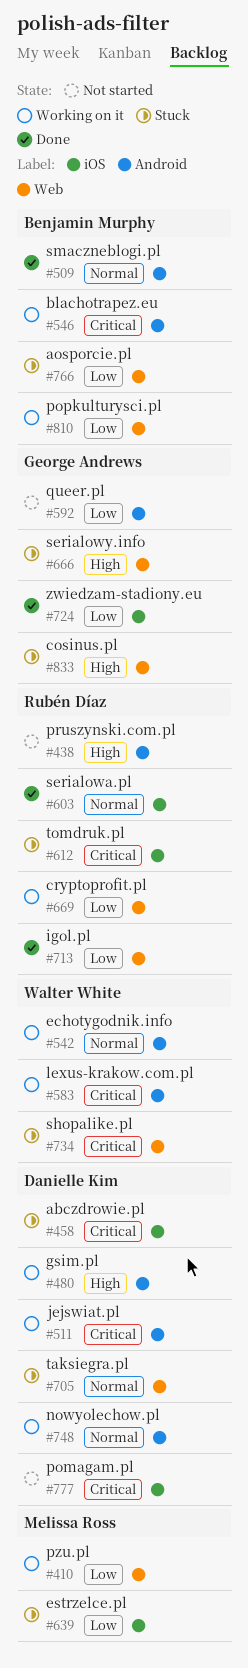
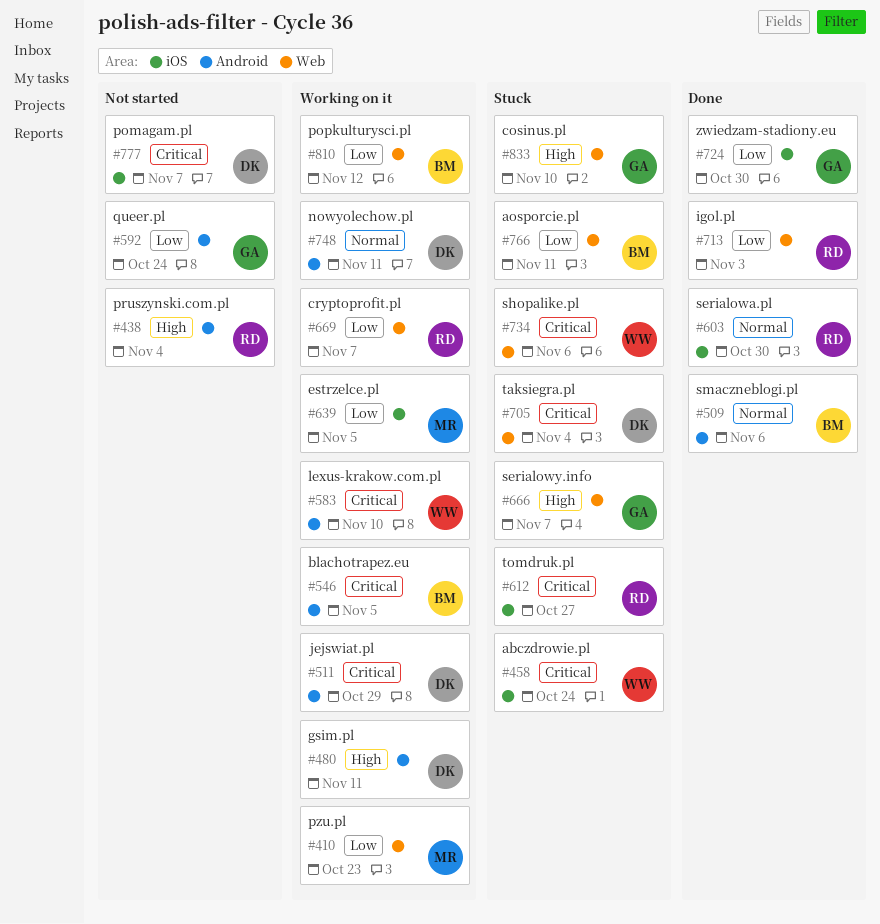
#458, owner: Danielle Kim -> Walter White
#542: present -> none
#639, status: Stuck -> Working on it
#705, priority: Normal -> Critical

